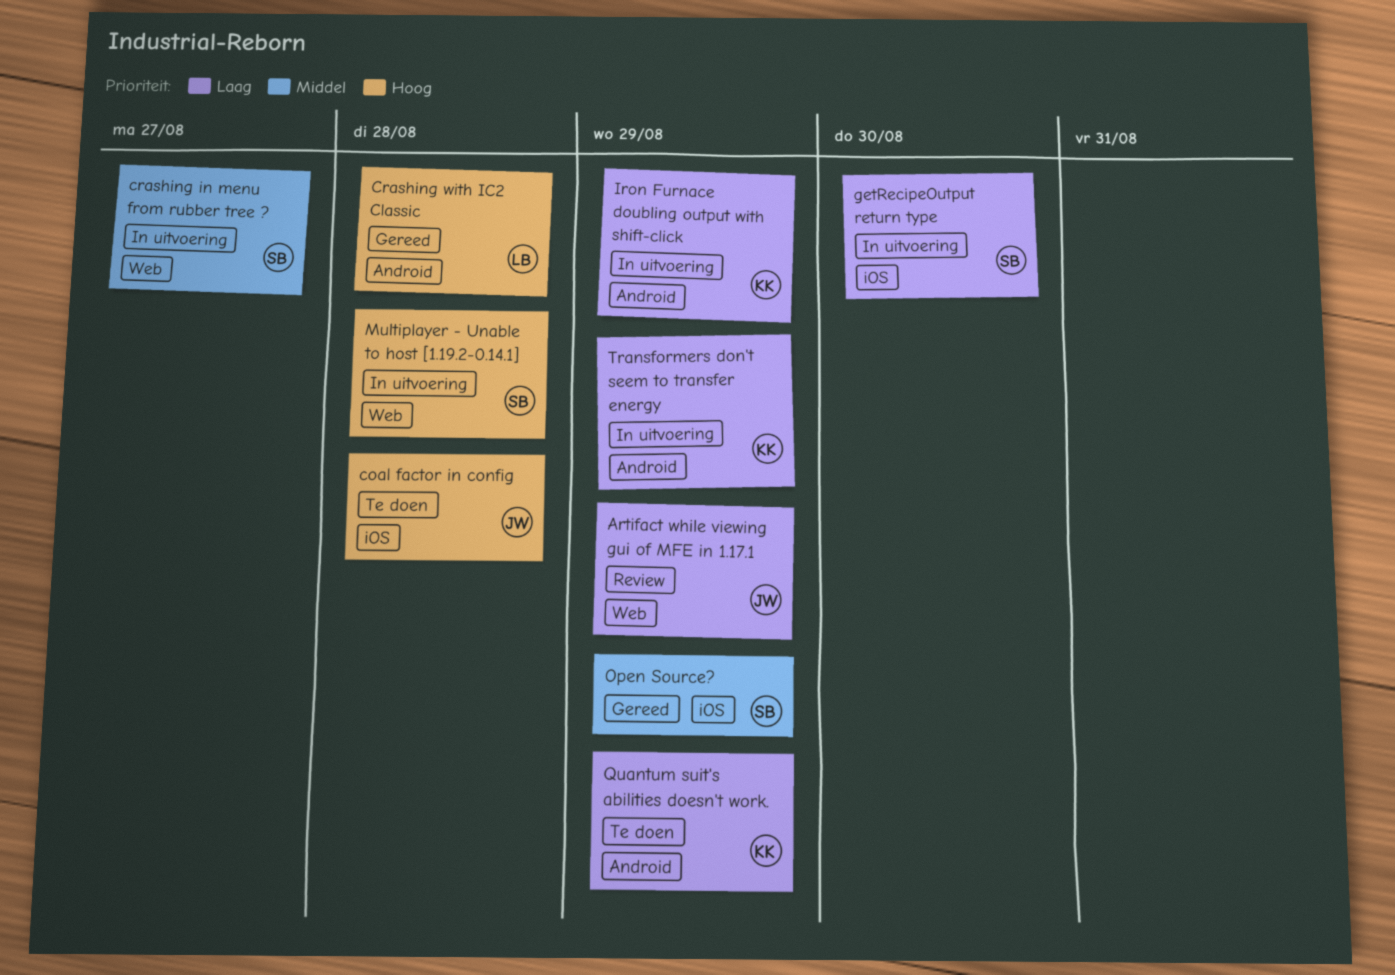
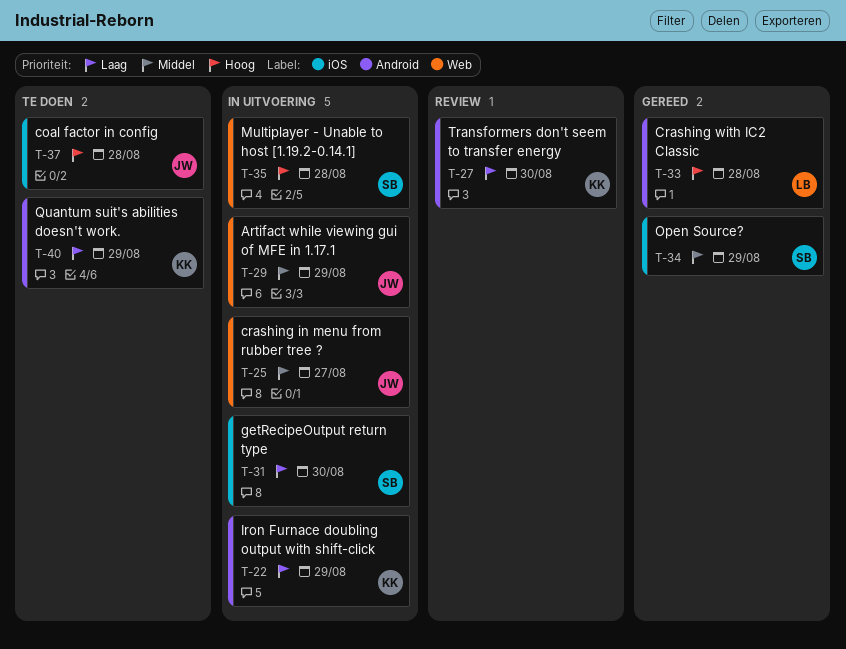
Artifact while viewing gui of MFE in 1.17.1, status: Review -> In uitvoering
Artifact while viewing gui of MFE in 1.17.1, priority: Laag -> Middel
crashing in menu from rubber tree ?, owner: SB -> JW
Transformers don't seem to transfer energy, status: In uitvoering -> Review
Transformers don't seem to transfer energy, due: Aug 29 -> Aug 30

